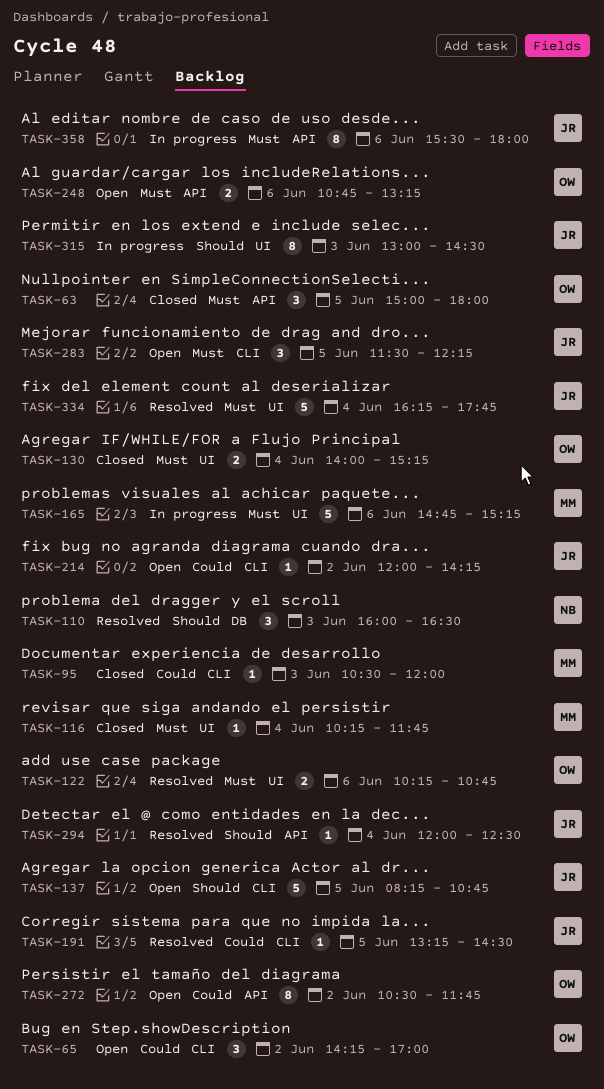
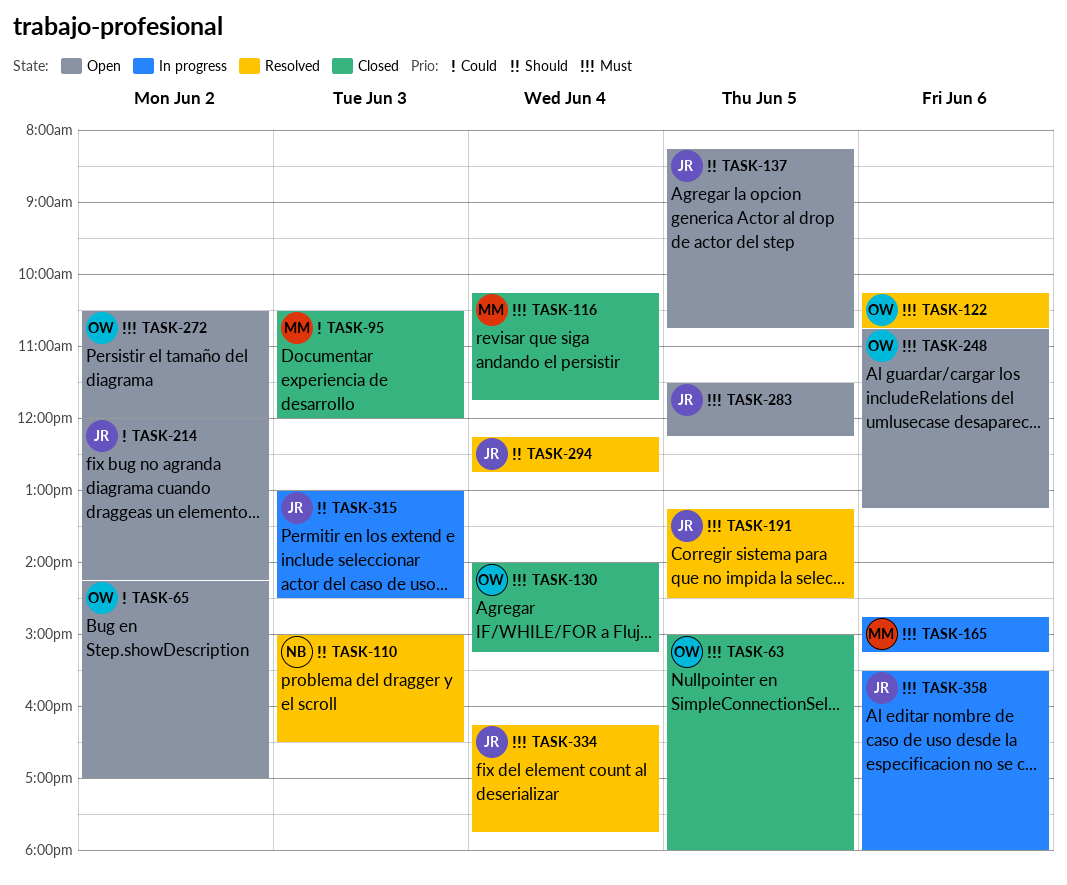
TASK-110, begins: 16:00 -> 15:00
TASK-191, priority: Could -> Must
TASK-272, priority: Could -> Must
TASK-272, ends: 11:45 -> 12:00
TASK-294, begins: 12:00 -> 12:15
TASK-294, ends: 12:30 -> 12:45

